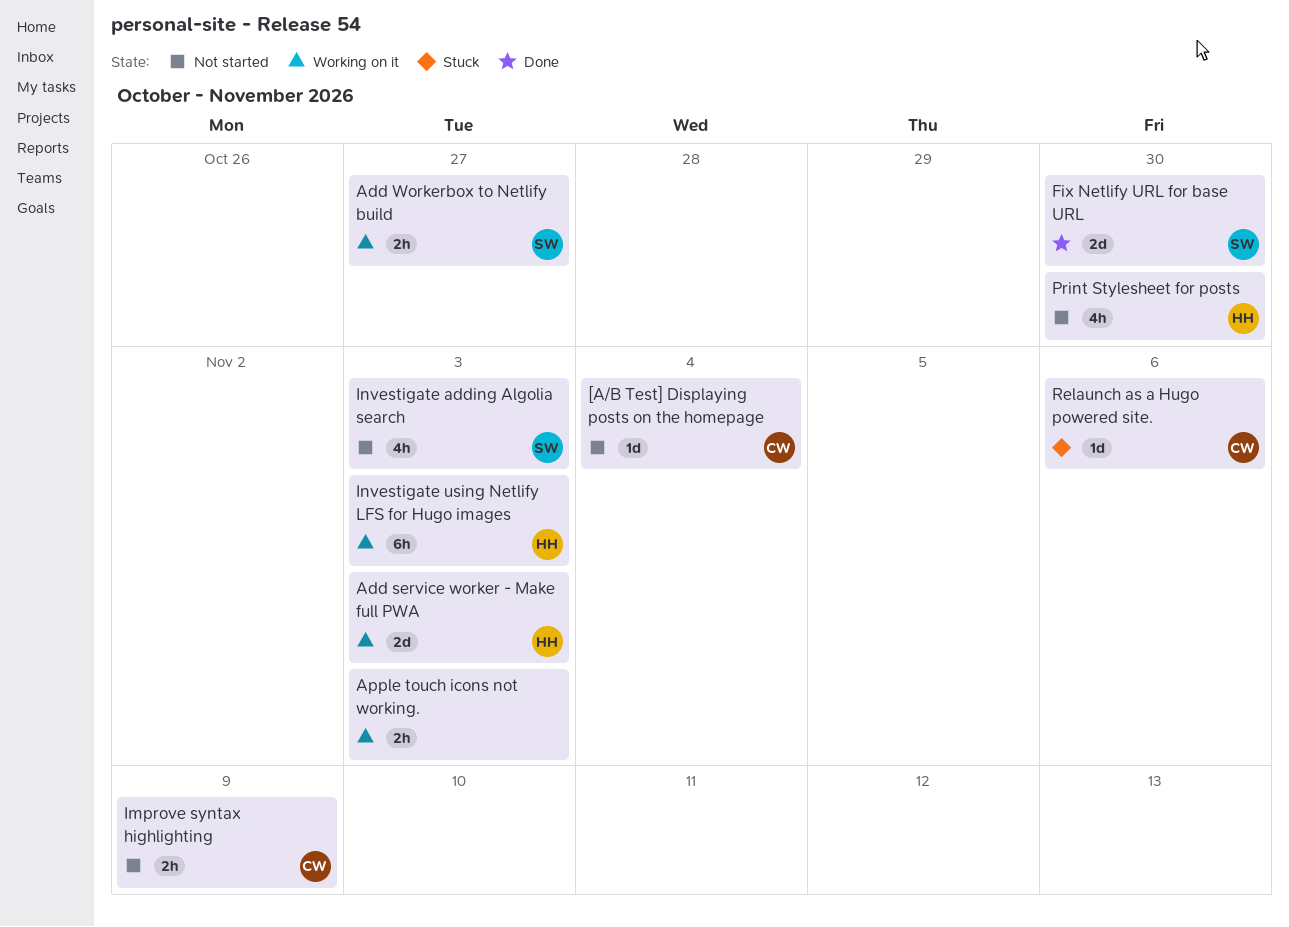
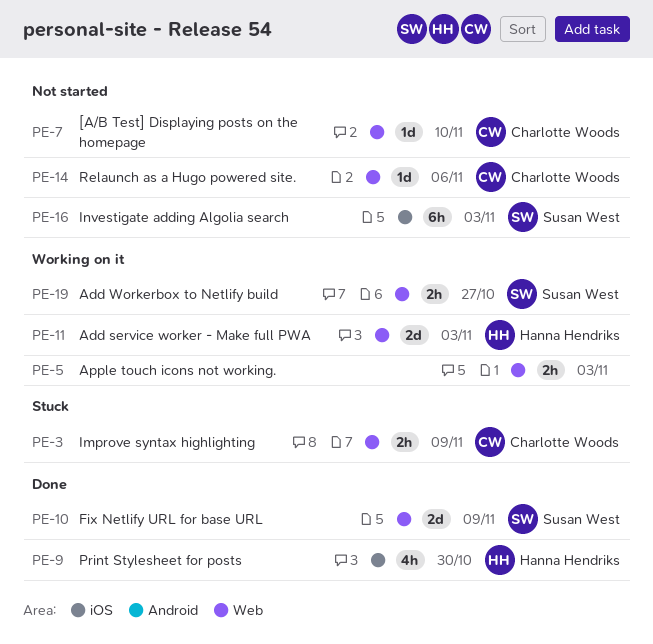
[A/B Test] Displaying posts on the homepage, due: Nov 4 -> Nov 10
Fix Netlify URL for base URL, due: Oct 30 -> Nov 9
Improve syntax highlighting, status: Not started -> Stuck
Investigate adding Algolia search, estimate: 4h -> 6h
Investigate using Netlify LFS for Hugo images: present -> none
Print Stylesheet for posts, status: Not started -> Done
Relaunch as a Hugo powered site., status: Stuck -> Not started

